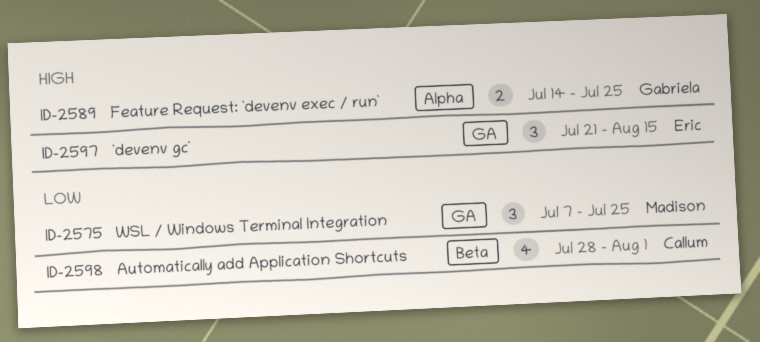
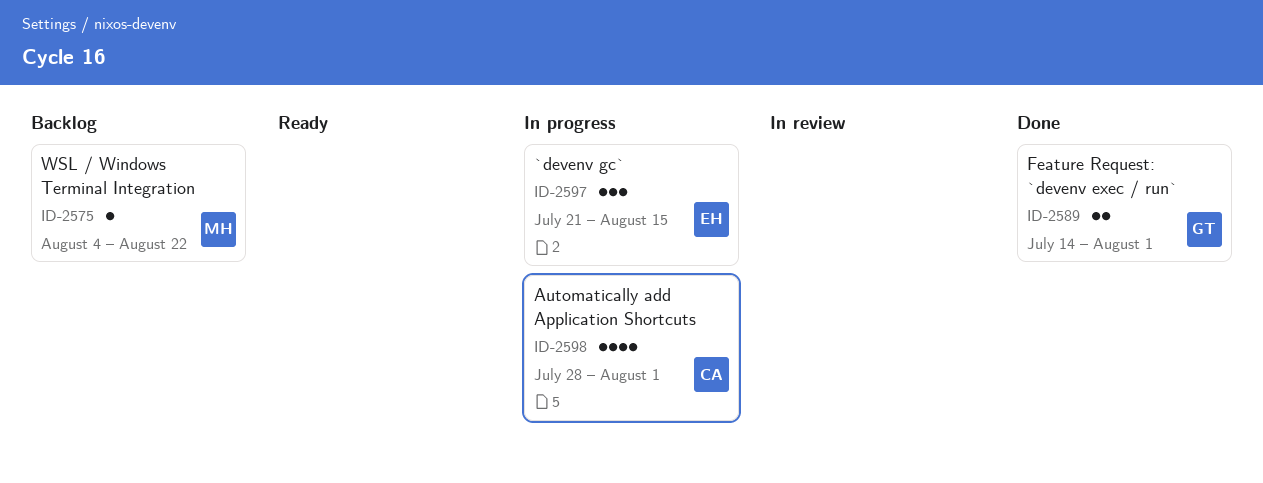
ID-2575, estimate: 3 -> 1
ID-2575, start: Jul 7 -> Aug 4
ID-2575, due: Jul 25 -> Aug 22
ID-2589, due: Jul 25 -> Aug 1

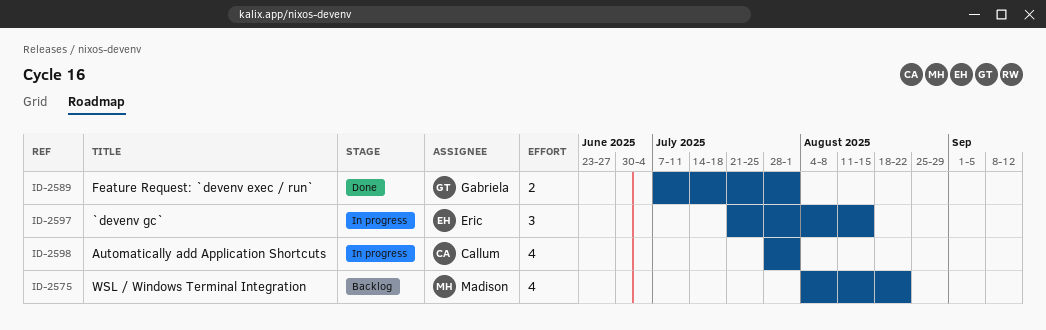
ID-2575, estimate: 1 -> 4
ID-2589, start: Jul 14 -> Jul 7

